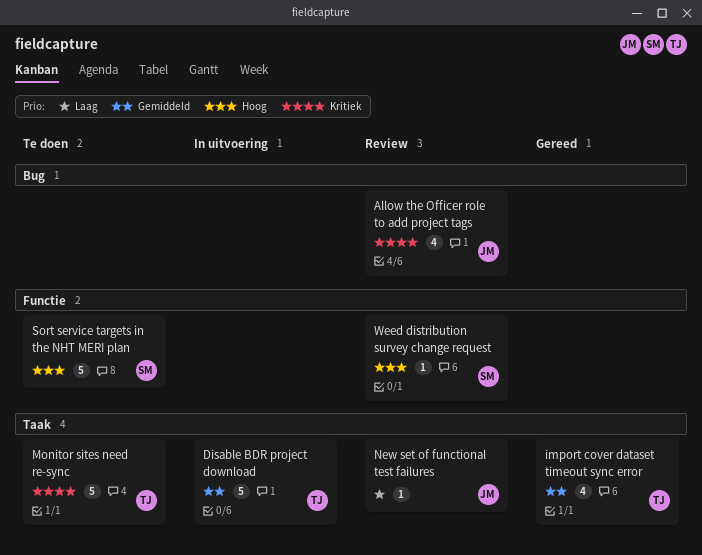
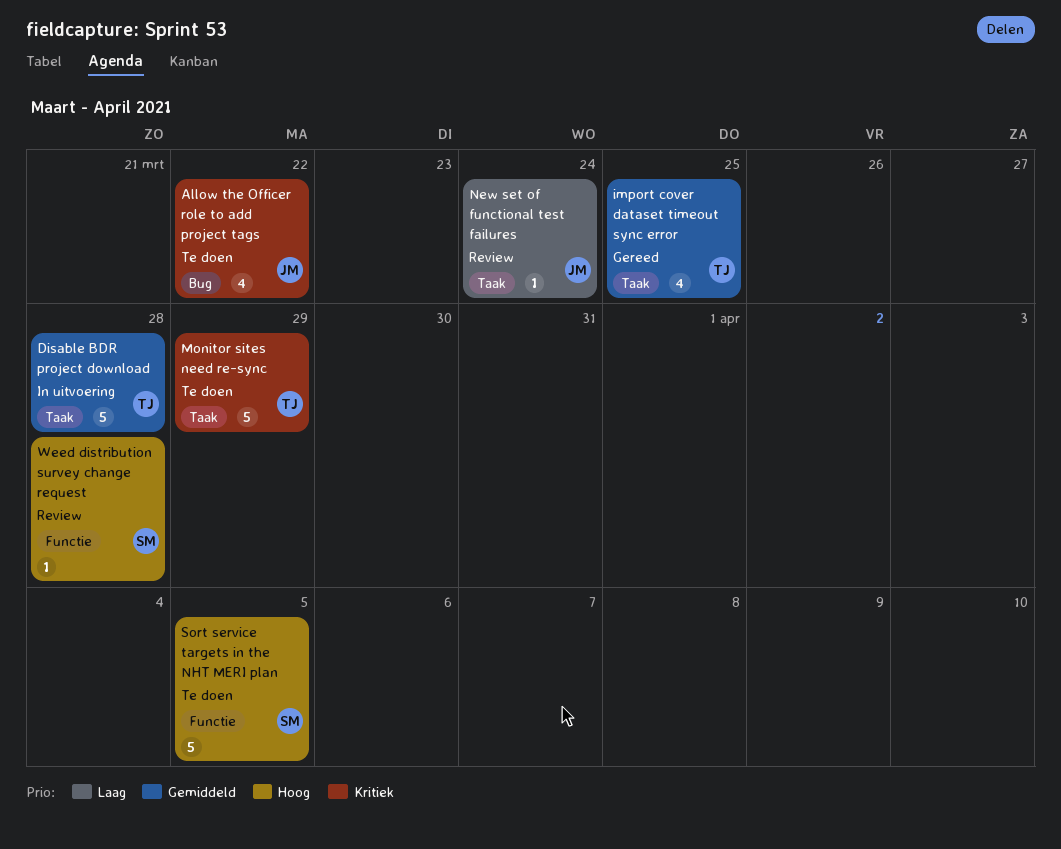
Allow the Officer role to add project tags, status: Review -> Te doen

